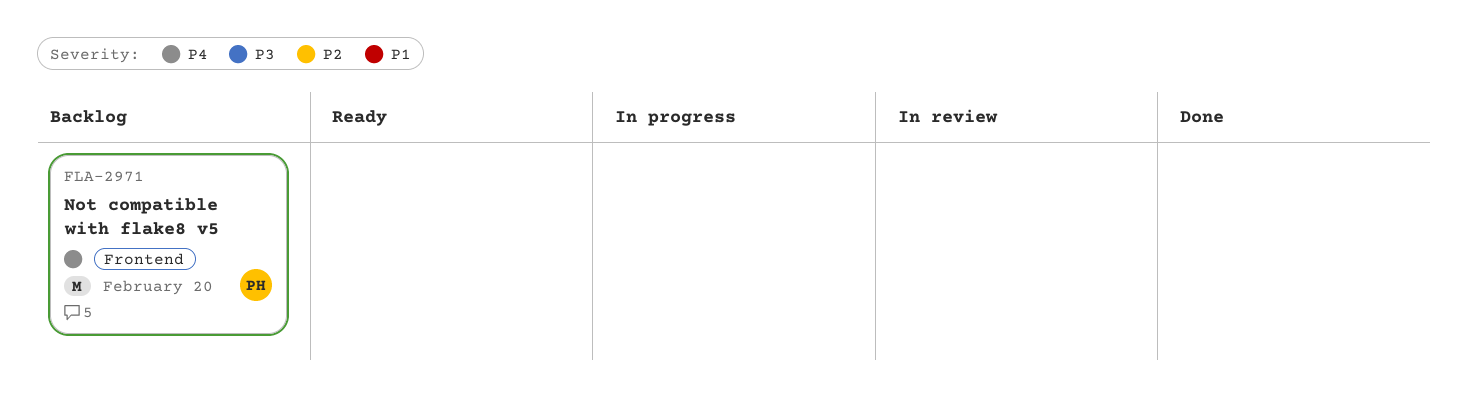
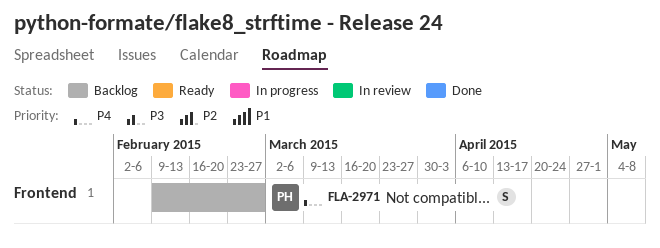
FLA-2971, estimate: M -> S
FLA-2971, due: Feb 20 -> Feb 27

